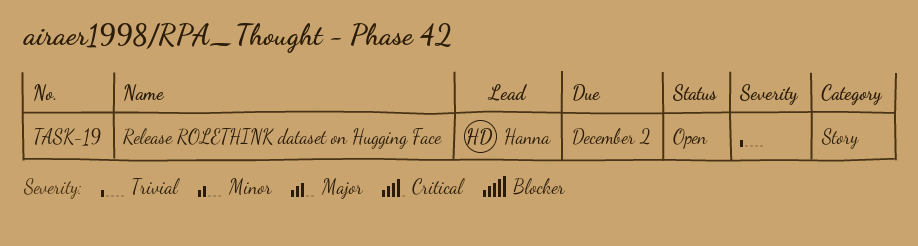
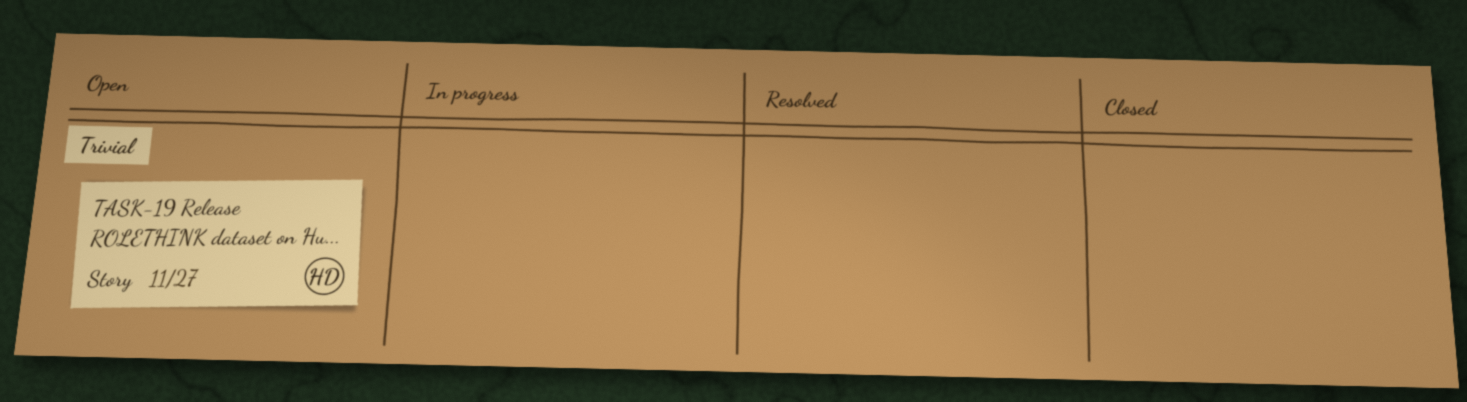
TASK-19, due: Dec 2 -> Nov 27

